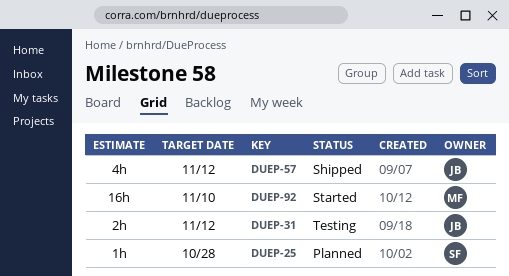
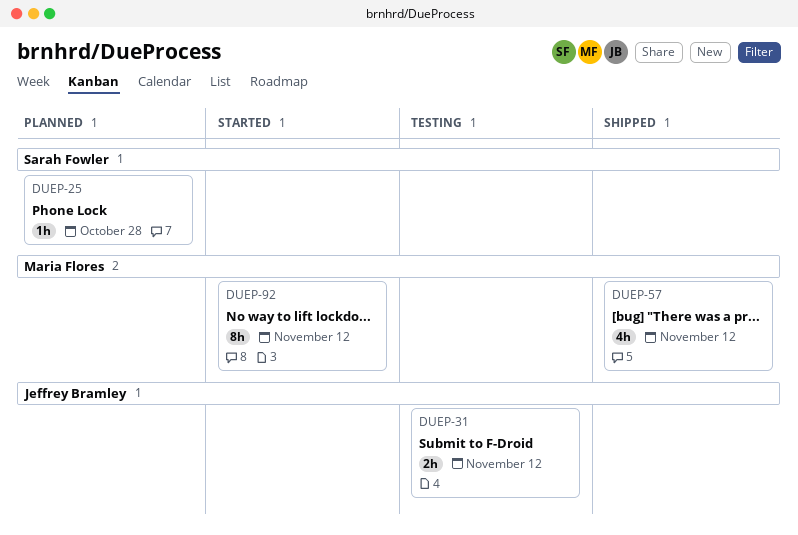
DUEP-57, owner: Jeffrey Bramley -> Maria Flores
DUEP-92, estimate: 16h -> 8h
DUEP-92, due: Nov 10 -> Nov 12

